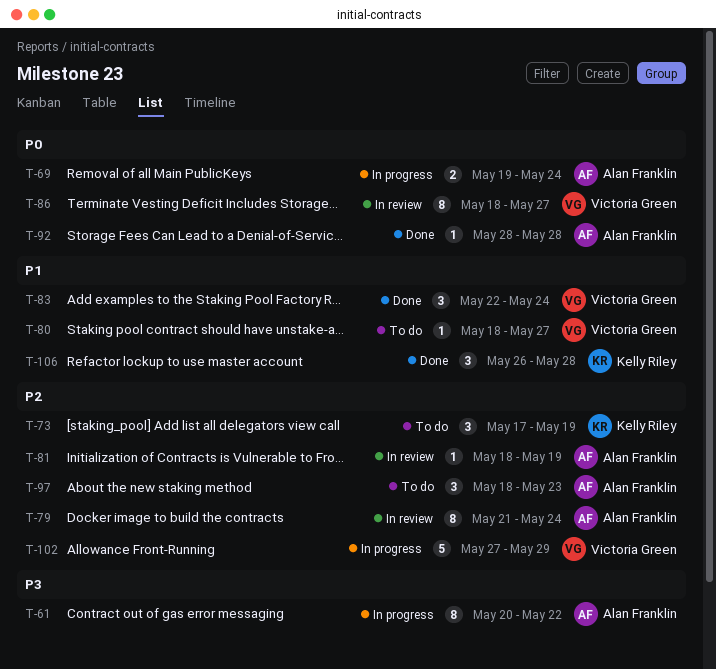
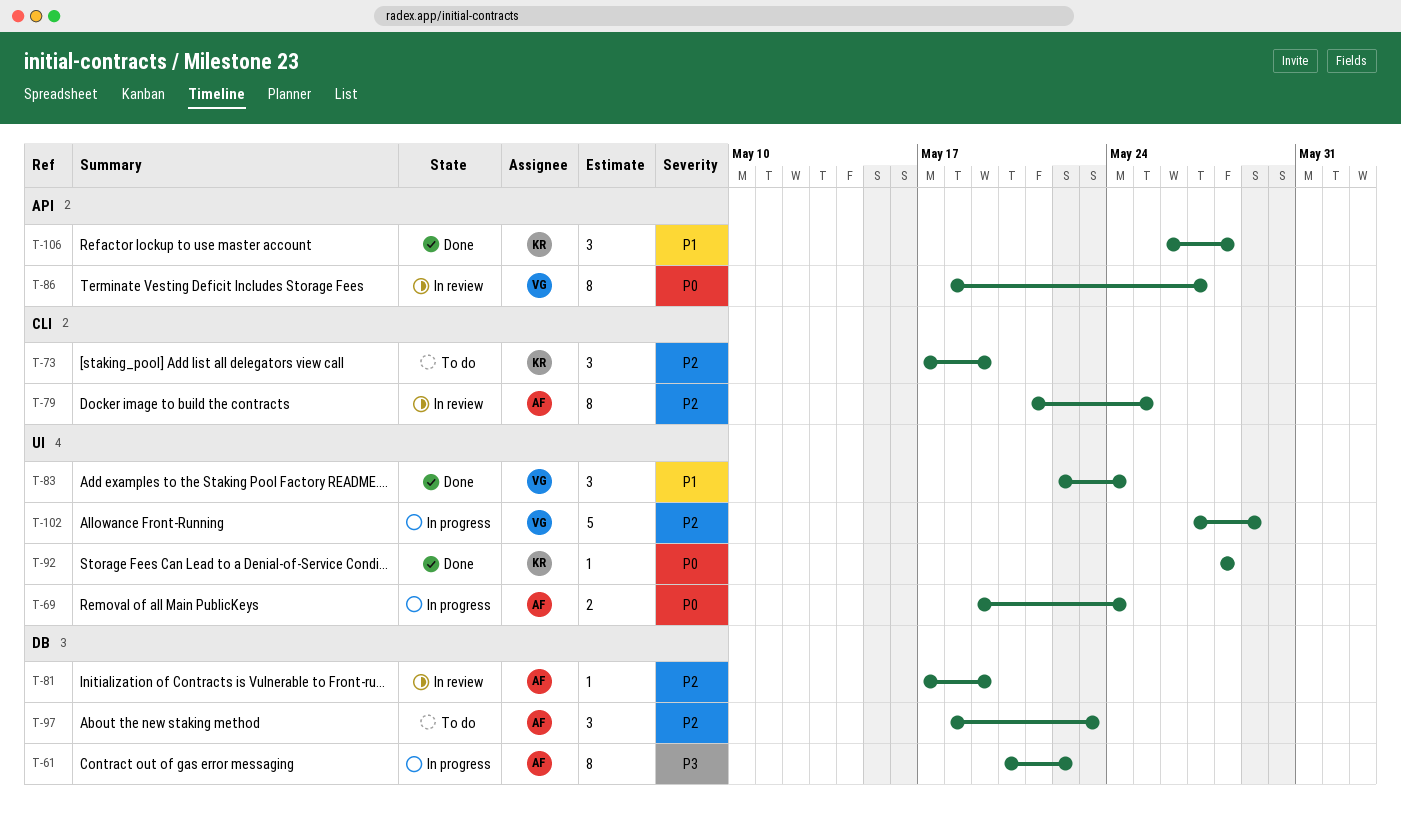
T-79, due: May 24 -> May 25
T-80: present -> none
T-81, start: May 18 -> May 17
T-92, owner: Alan Franklin -> Kelly Riley

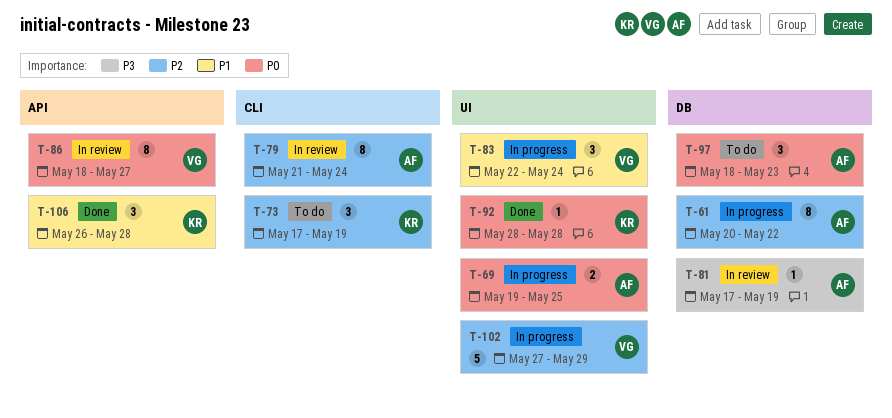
T-61, priority: P3 -> P2
T-69, due: May 24 -> May 25
T-79, due: May 25 -> May 24
T-81, priority: P2 -> P3
T-83, status: Done -> In progress
T-97, priority: P2 -> P0

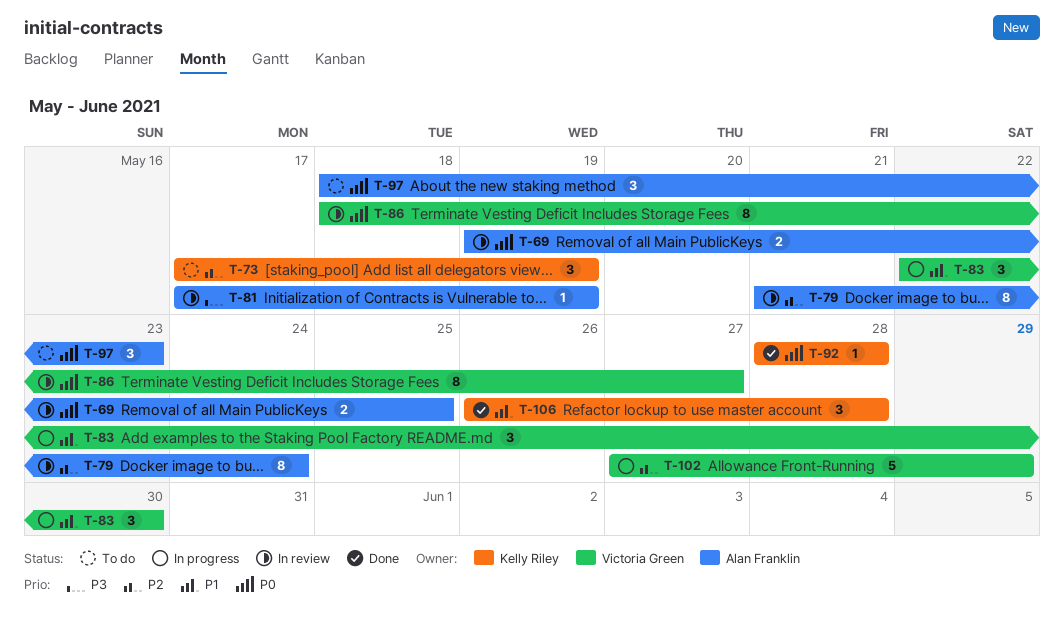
T-61: present -> none
T-69, status: In progress -> In review
T-83, due: May 24 -> May 30

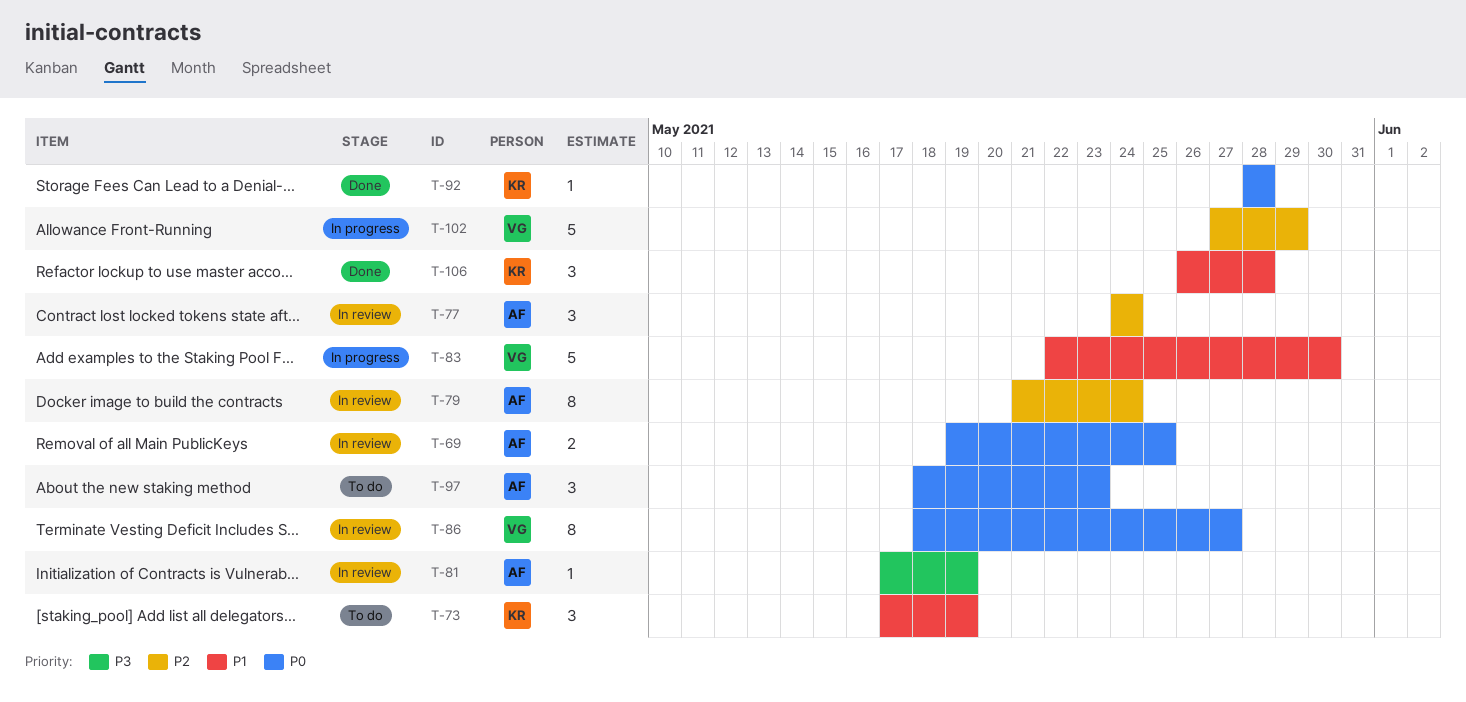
T-73, priority: P2 -> P1
T-77: none -> present
T-83, estimate: 3 -> 5

